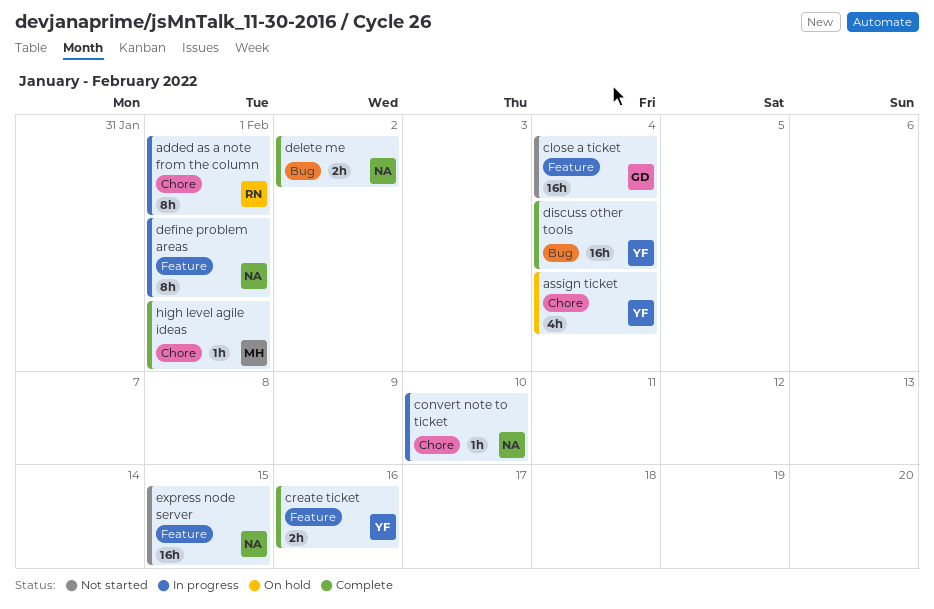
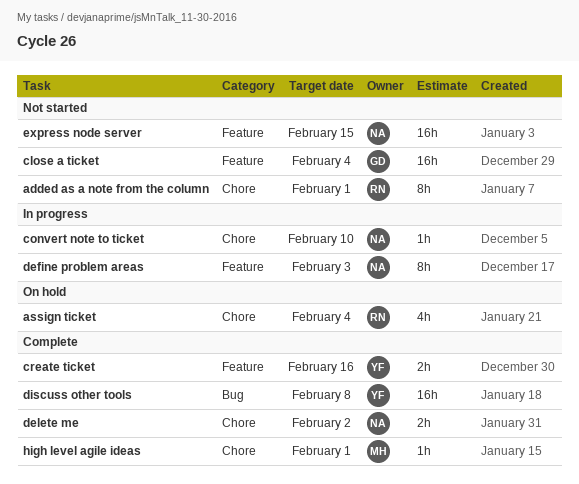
added as a note from the column, status: In progress -> Not started
assign ticket, owner: YF -> RN
define problem areas, due: Feb 1 -> Feb 3
delete me, label: Bug -> Chore
discuss other tools, due: Feb 4 -> Feb 8

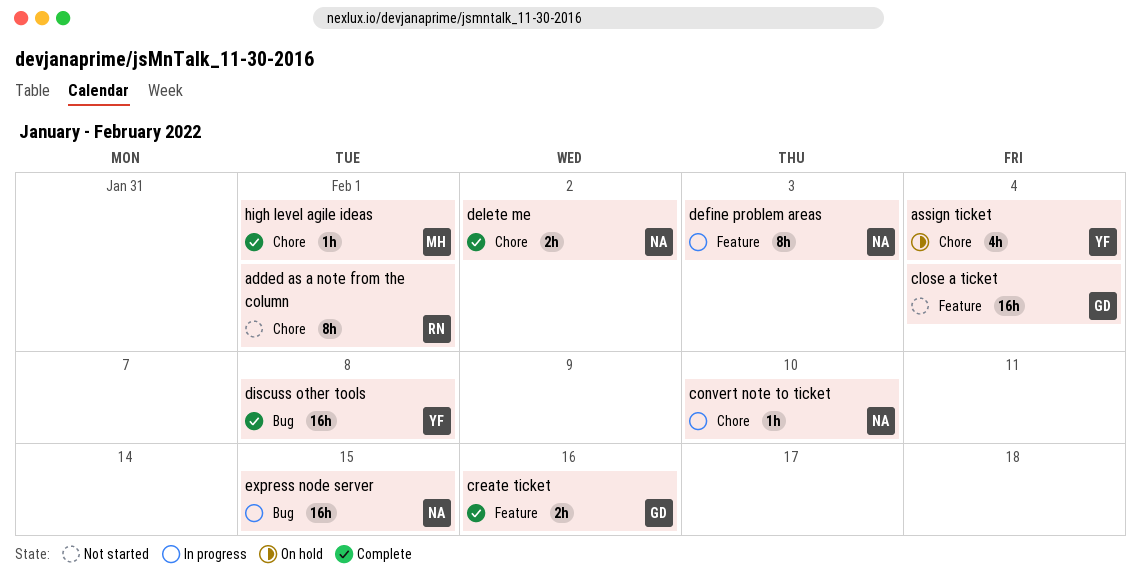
assign ticket, owner: RN -> YF
create ticket, owner: YF -> GD
express node server, status: Not started -> In progress
express node server, label: Feature -> Bug

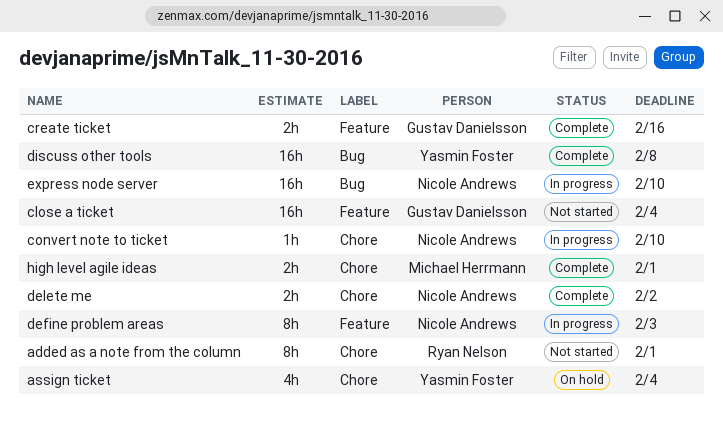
express node server, due: Feb 15 -> Feb 10
high level agile ideas, estimate: 1h -> 2h

